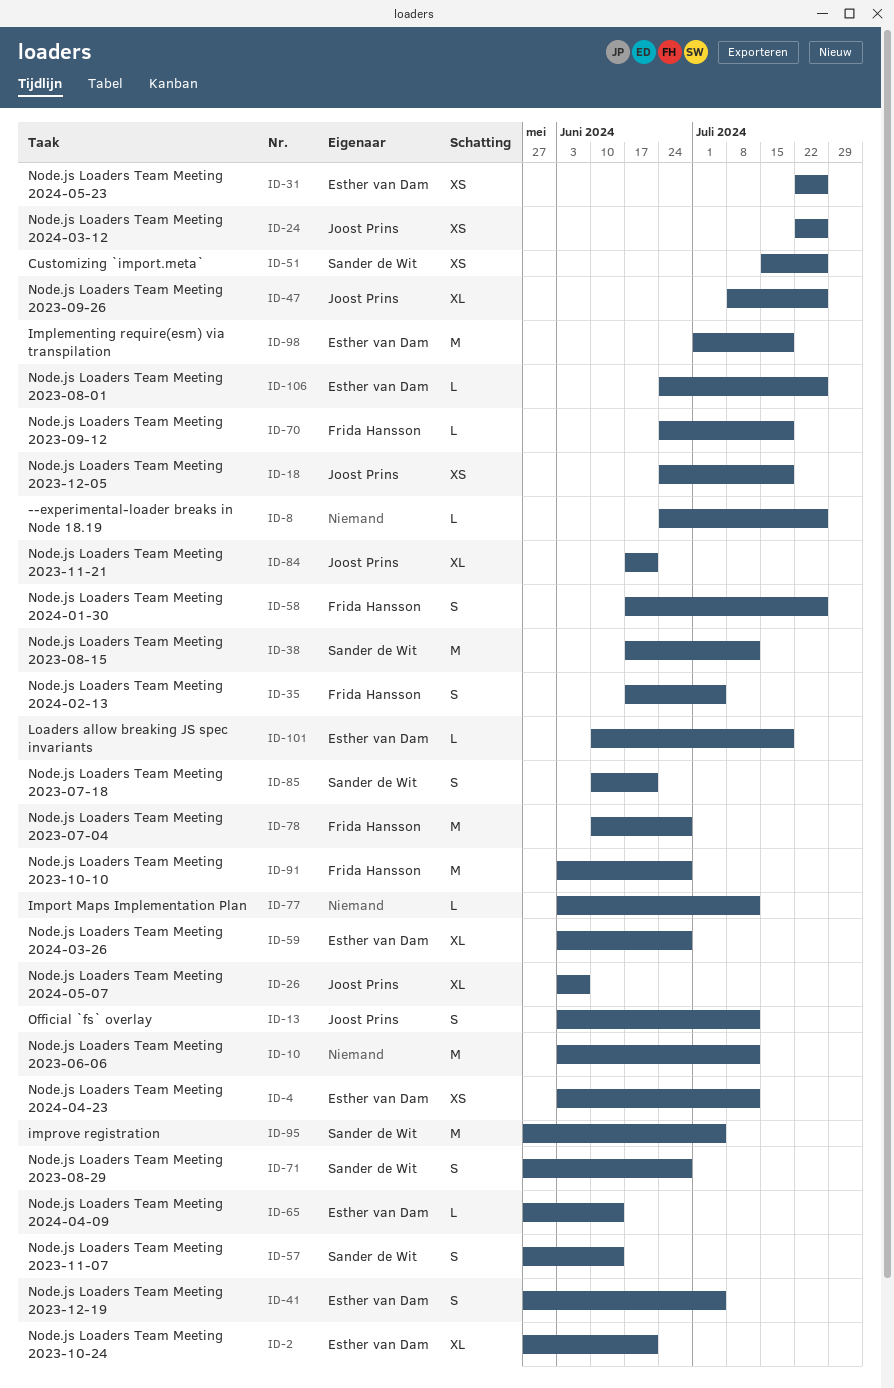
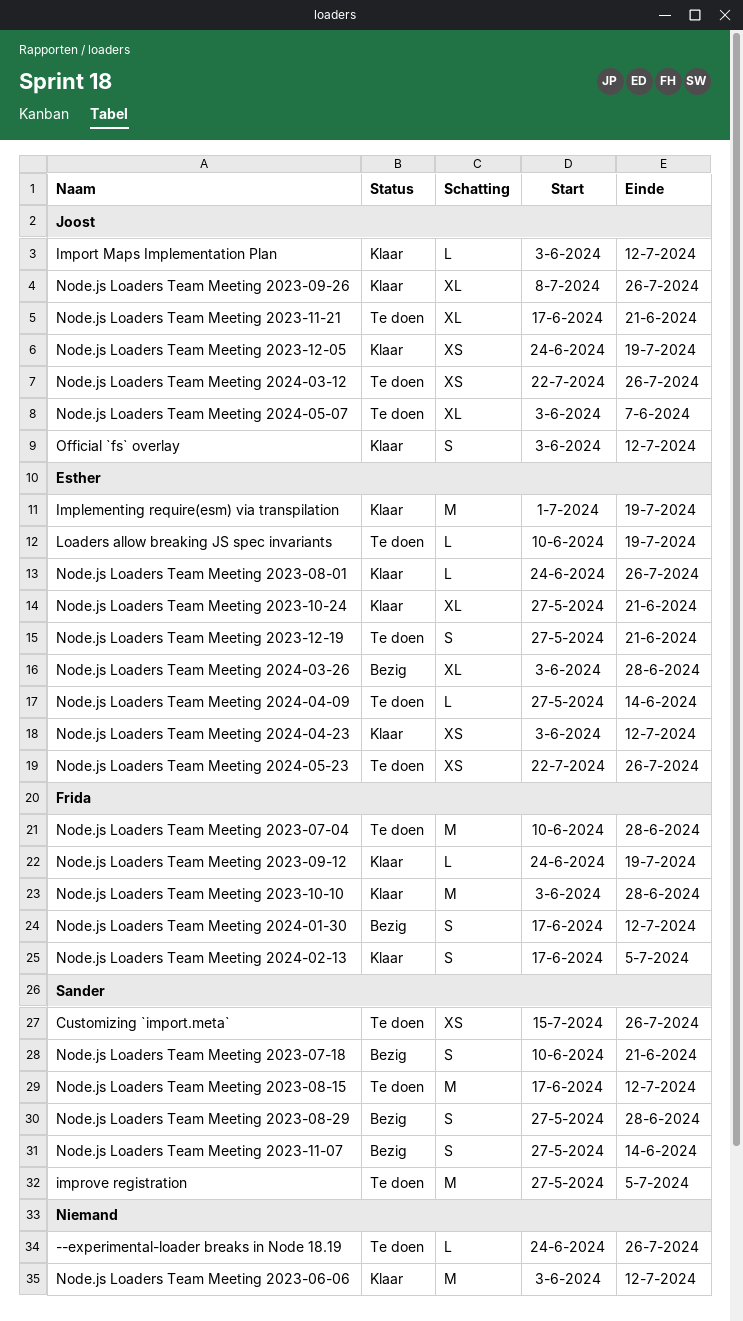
Import Maps Implementation Plan, owner: none -> Joost Prins
Node.js Loaders Team Meeting 2023-12-19, due: Jul 5 -> Jun 21
Node.js Loaders Team Meeting 2024-01-30, due: Jul 26 -> Jul 12

